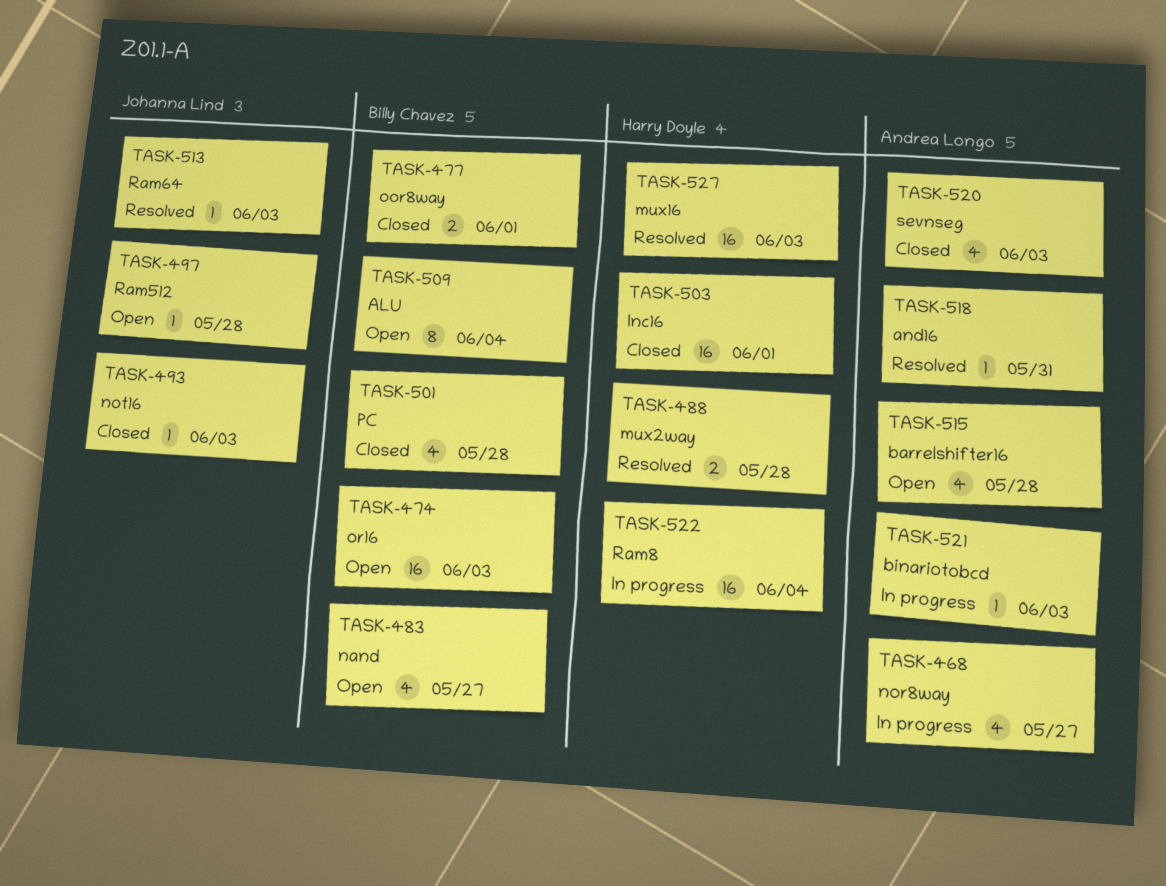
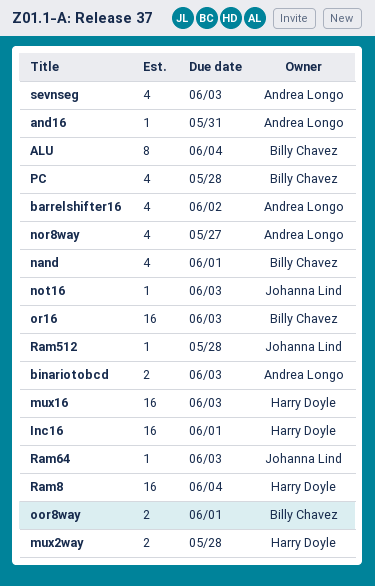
barrelshifter16, due: May 28 -> Jun 2
binariotobcd, estimate: 1 -> 2
nand, due: May 27 -> Jun 1

